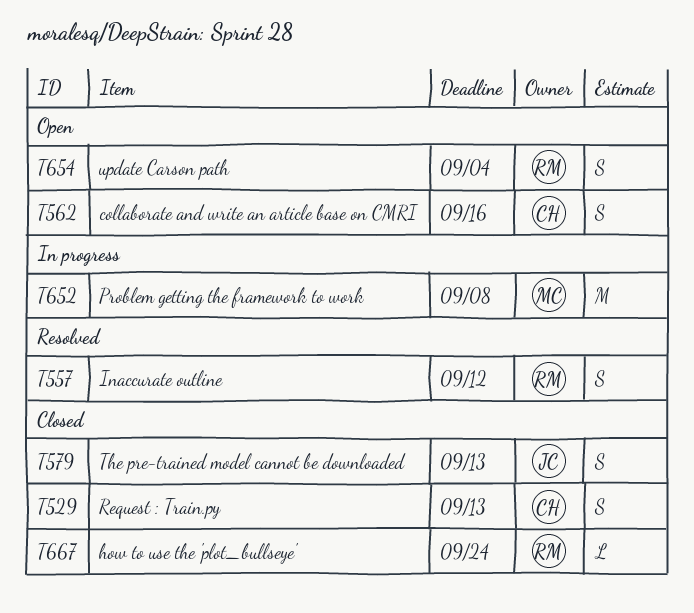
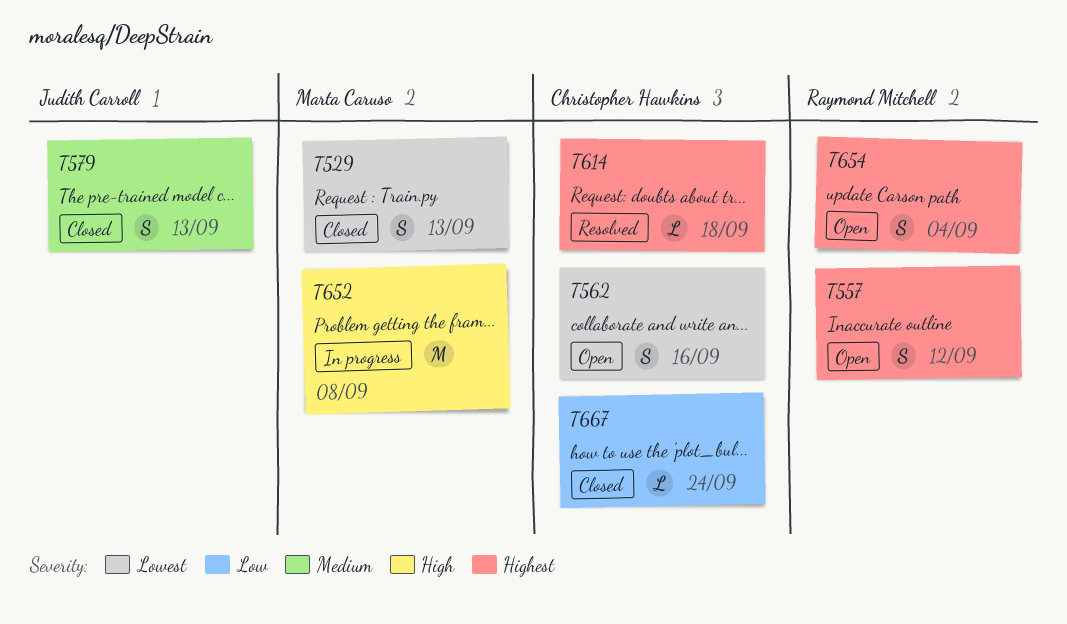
T529, owner: Christopher Hawkins -> Marta Caruso
T557, status: Resolved -> Open
T614: none -> present
T667, owner: Raymond Mitchell -> Christopher Hawkins

